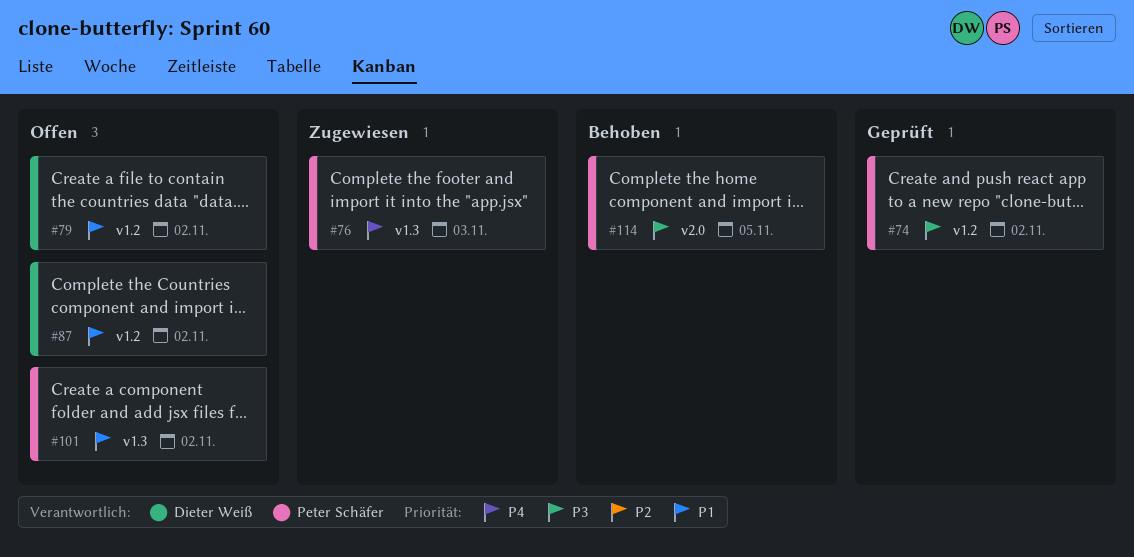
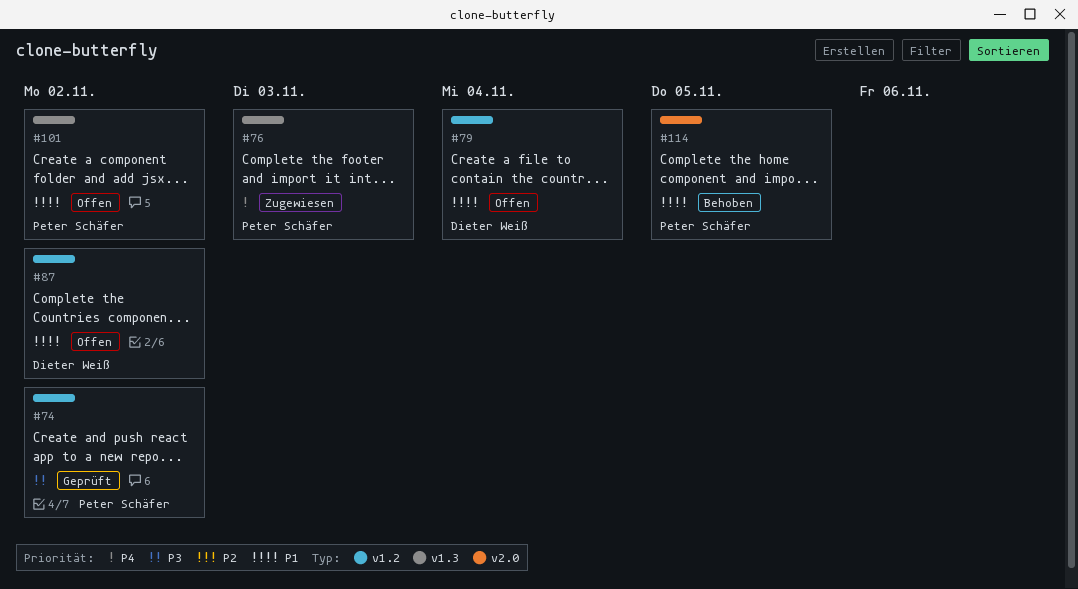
#79, due: Nov 2 -> Nov 4
#114, priority: P3 -> P1

